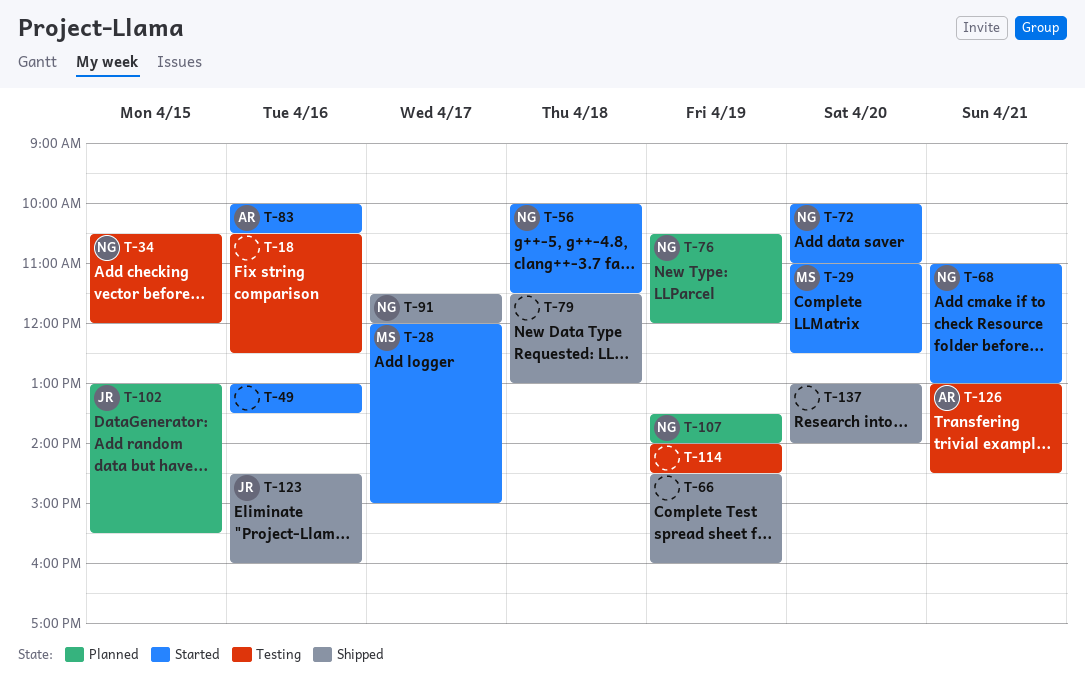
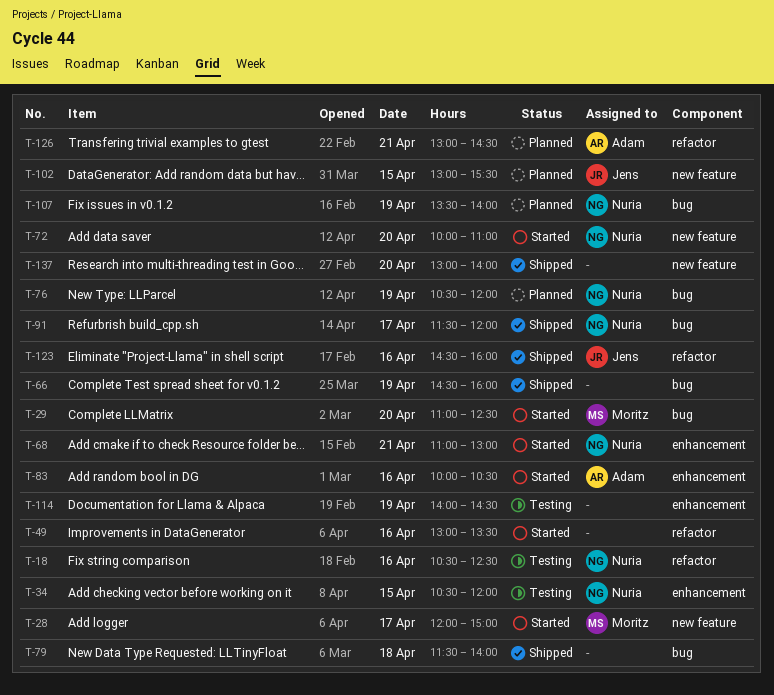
T-18, owner: none -> Nuria
T-56: present -> none
T-79, ends: 13:00 -> 14:00
T-126, status: Testing -> Planned

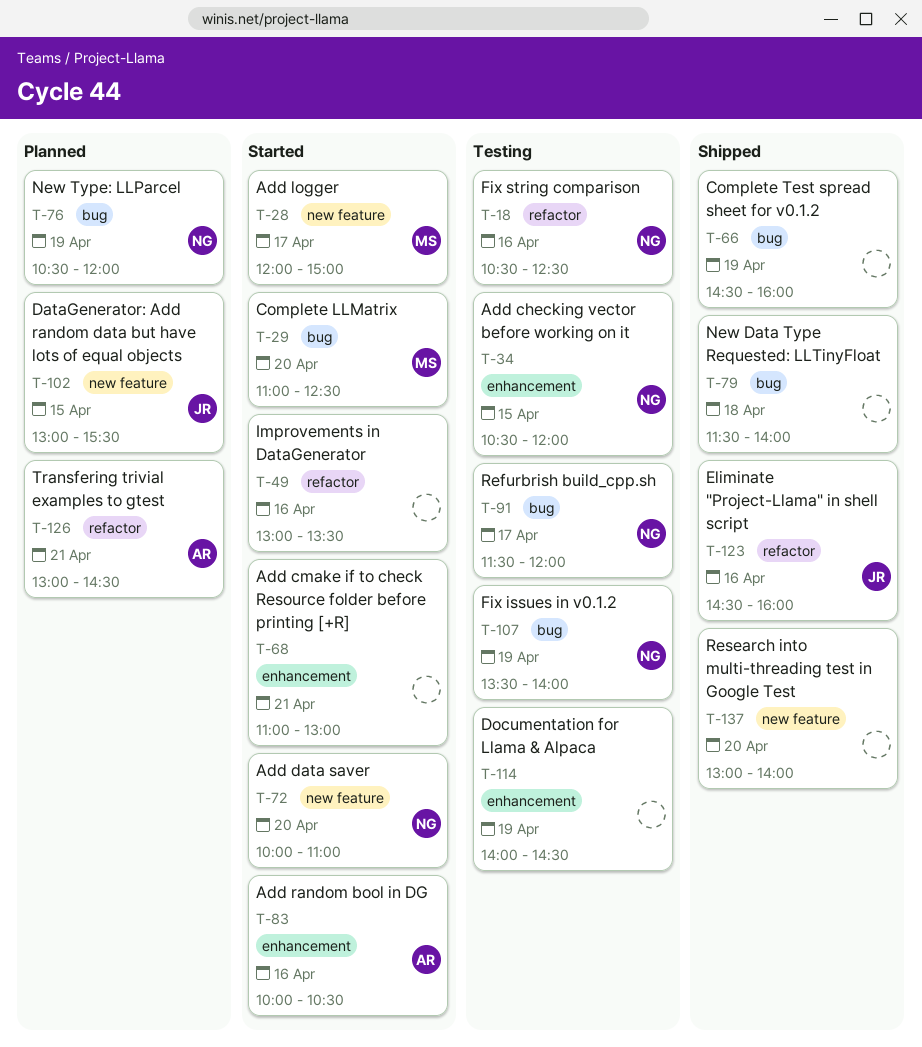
T-68, owner: Nuria -> none
T-91, status: Shipped -> Testing
T-107, status: Planned -> Testing

